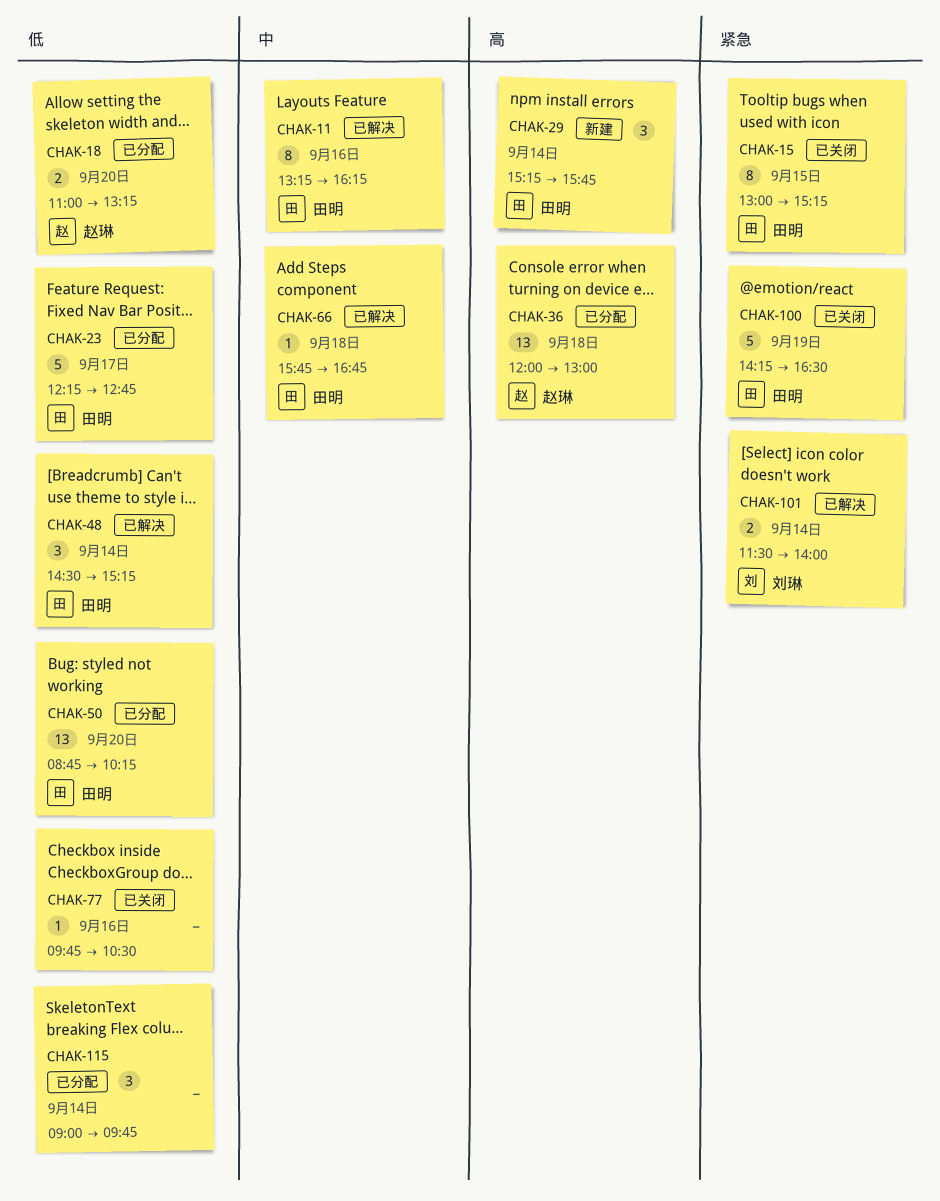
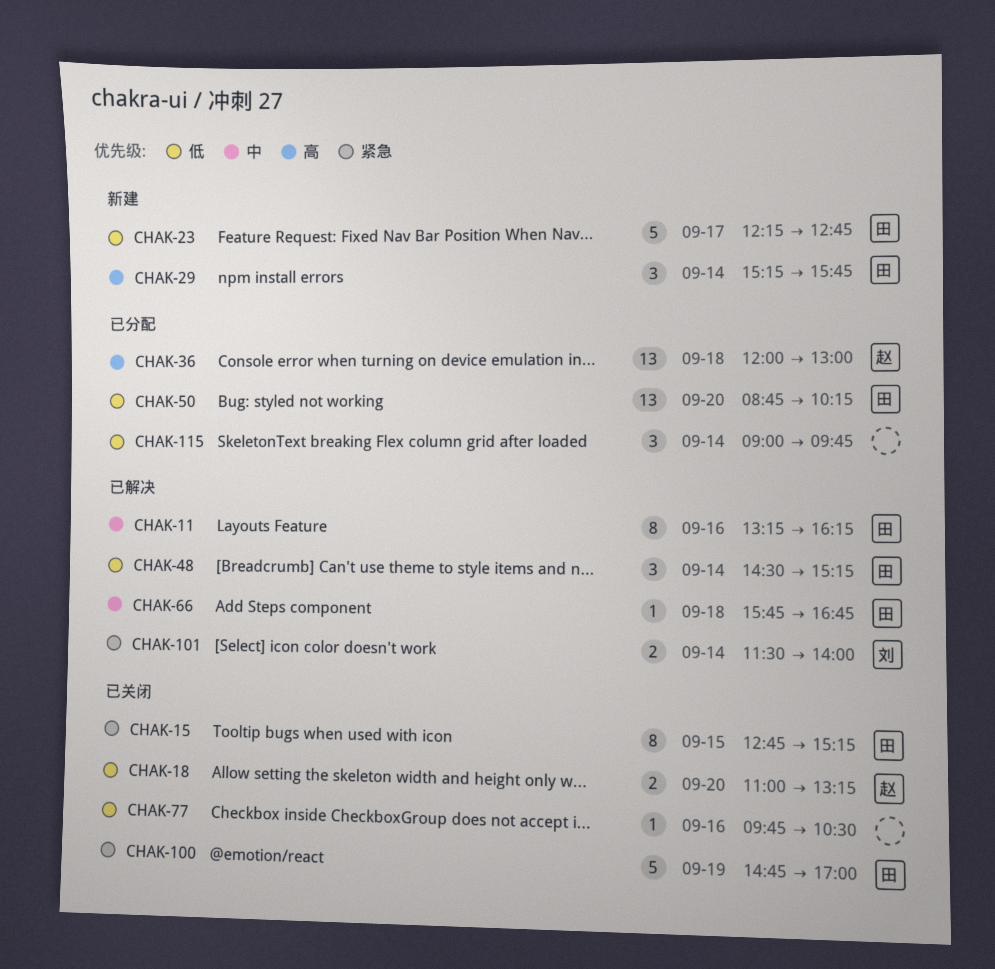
CHAK-15, begins: 13:00 -> 12:45
CHAK-18, status: 已分配 -> 已关闭
CHAK-23, status: 已分配 -> 新建
CHAK-100, begins: 14:15 -> 14:45
CHAK-100, ends: 16:30 -> 17:00

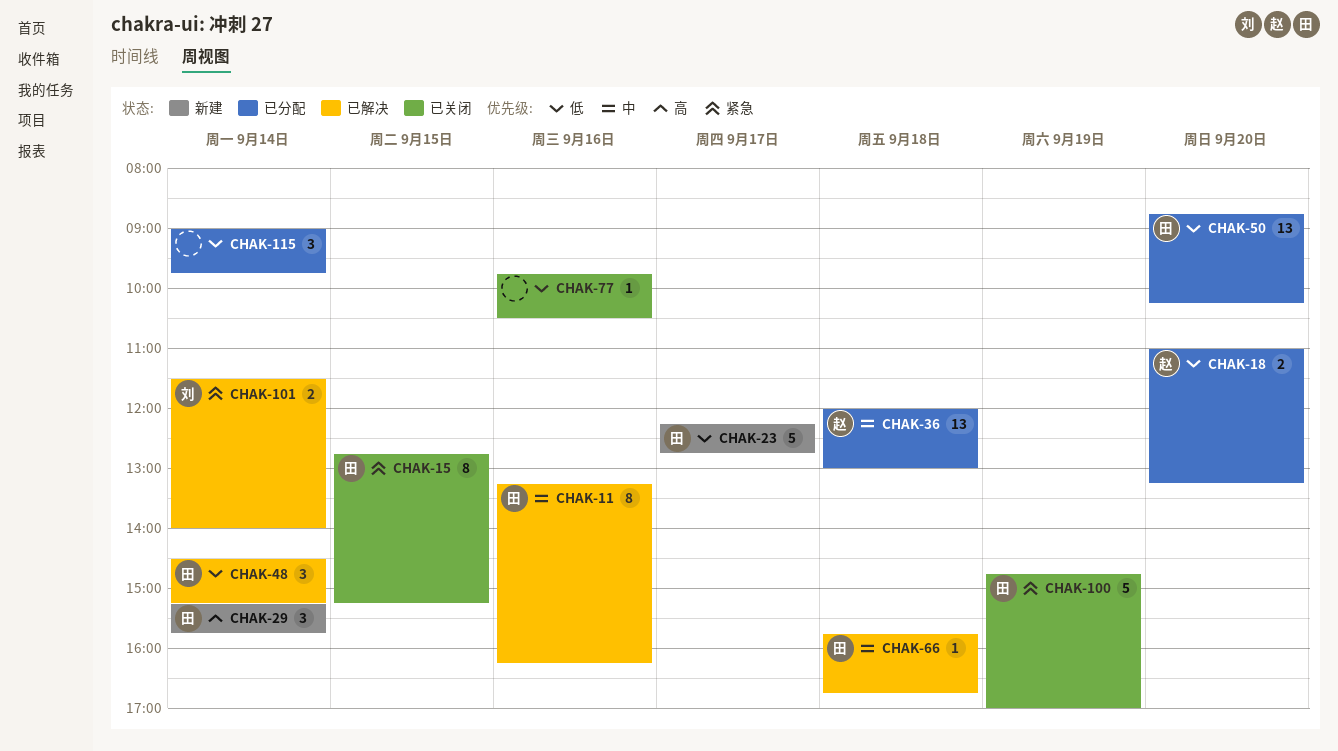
CHAK-18, status: 已关闭 -> 已分配
CHAK-36, priority: 高 -> 中

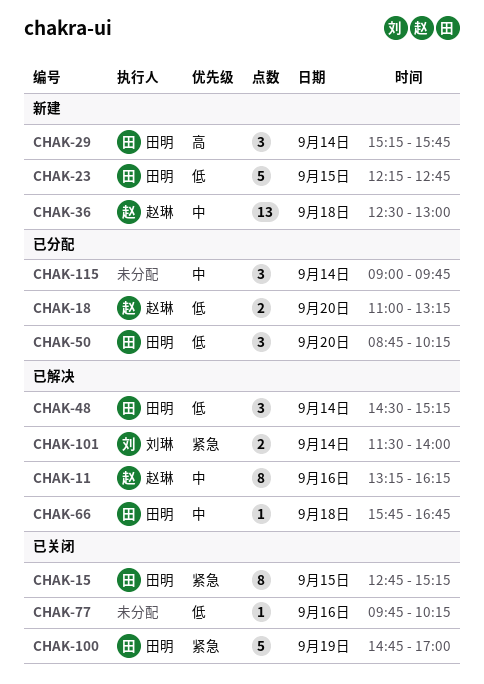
CHAK-11, owner: 田明 -> 赵琳
CHAK-23, day: Sep 17 -> Sep 15
CHAK-36, status: 已分配 -> 新建
CHAK-36, begins: 12:00 -> 12:30
CHAK-50, estimate: 13 -> 3
CHAK-77, ends: 10:30 -> 10:15
CHAK-115, priority: 低 -> 中

